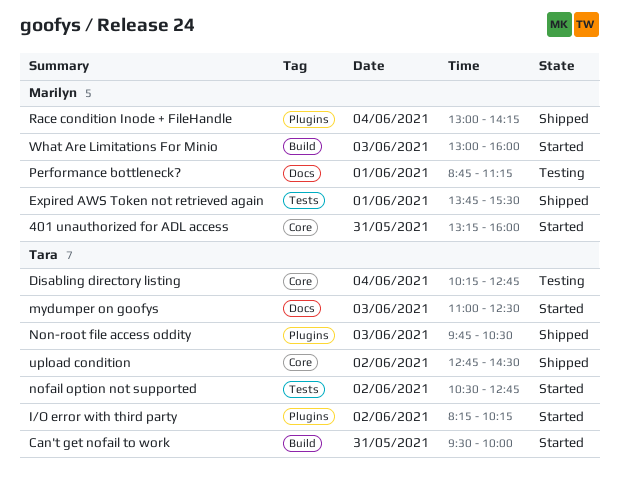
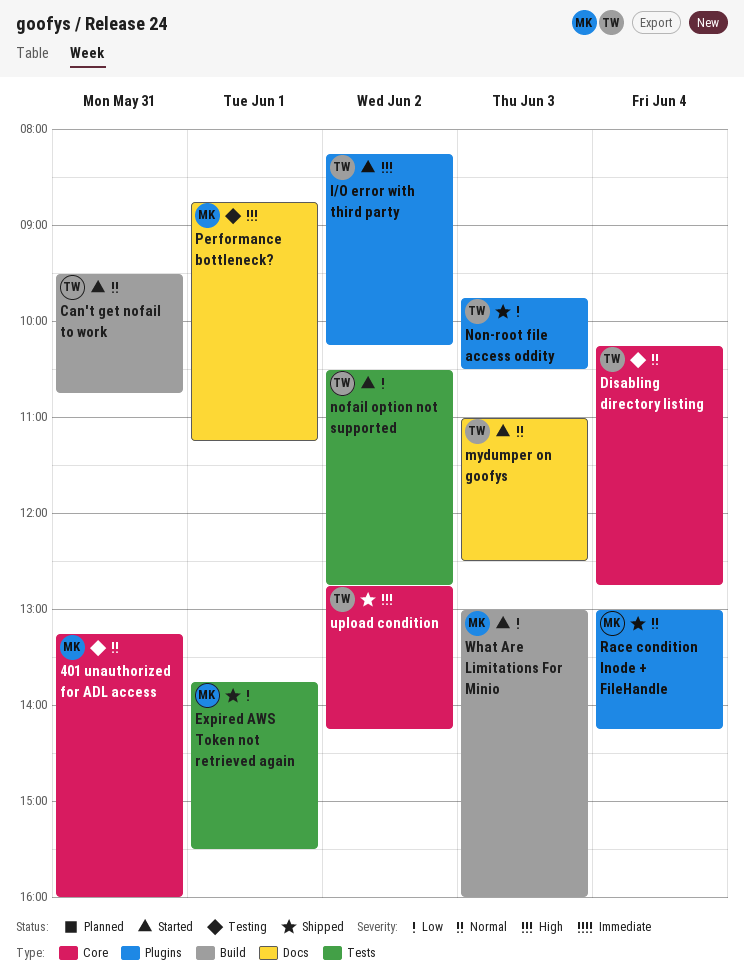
401 unauthorized for ADL access, status: Started -> Testing
Can't get nofail to work, ends: 10:00 -> 10:45
upload condition, ends: 14:30 -> 14:15

